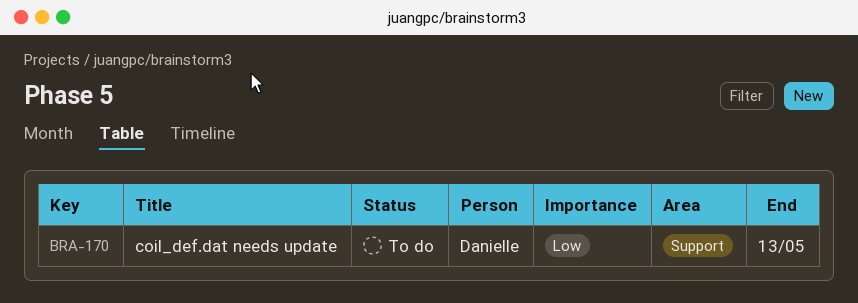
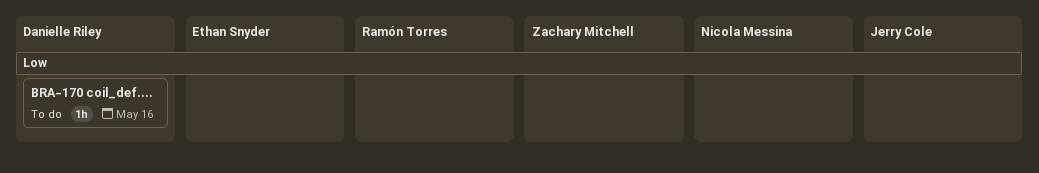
BRA-170, due: May 13 -> May 16

